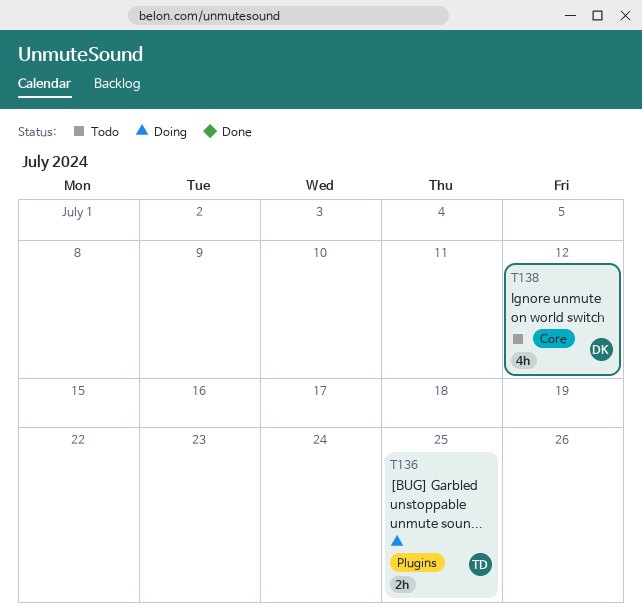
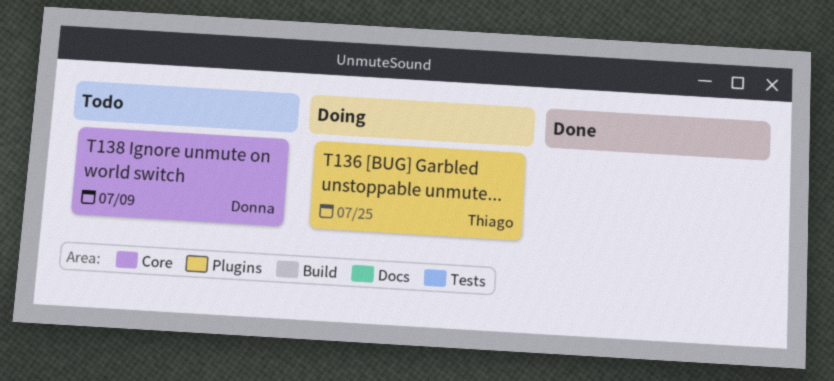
T138, due: Jul 12 -> Jul 9

